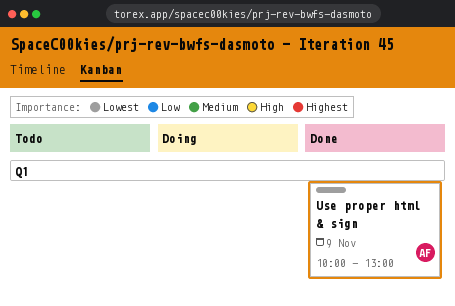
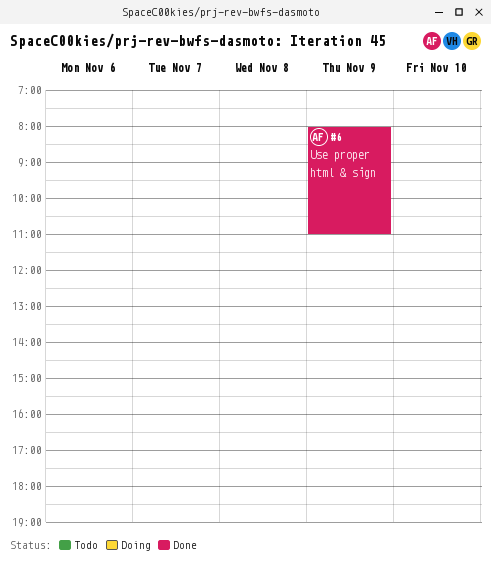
Use proper html & sign, begins: 10:00 -> 08:00
Use proper html & sign, ends: 13:00 -> 11:00

